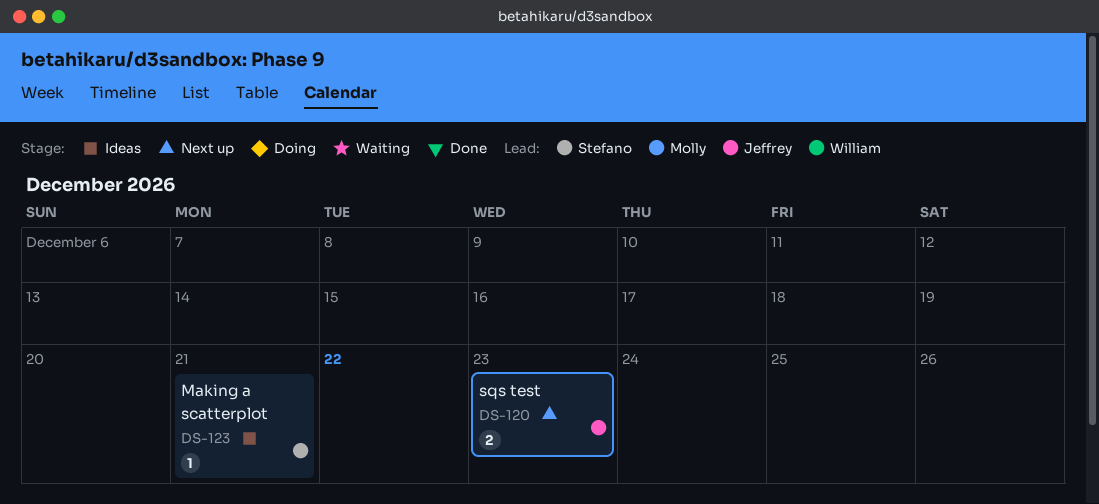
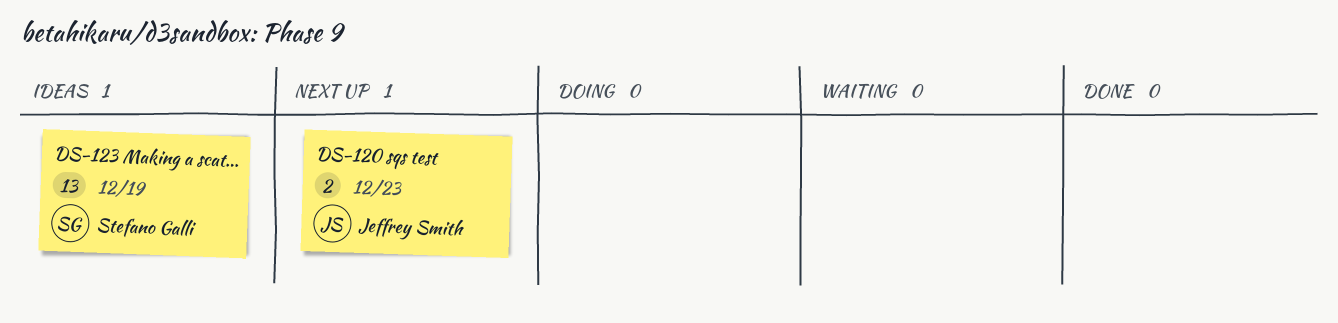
DS-123, estimate: 1 -> 13
DS-123, due: Dec 21 -> Dec 19

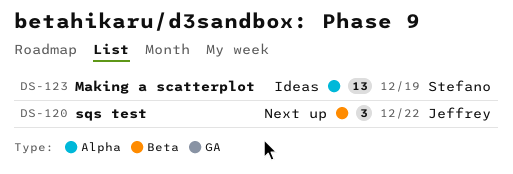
DS-120, estimate: 2 -> 3
DS-120, due: Dec 23 -> Dec 22

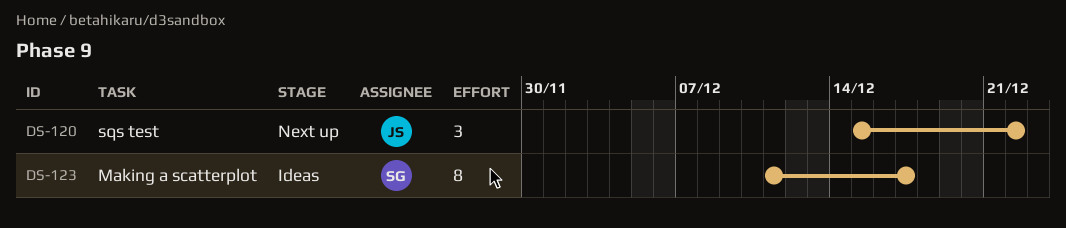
DS-123, estimate: 13 -> 8
DS-123, due: Dec 19 -> Dec 17

